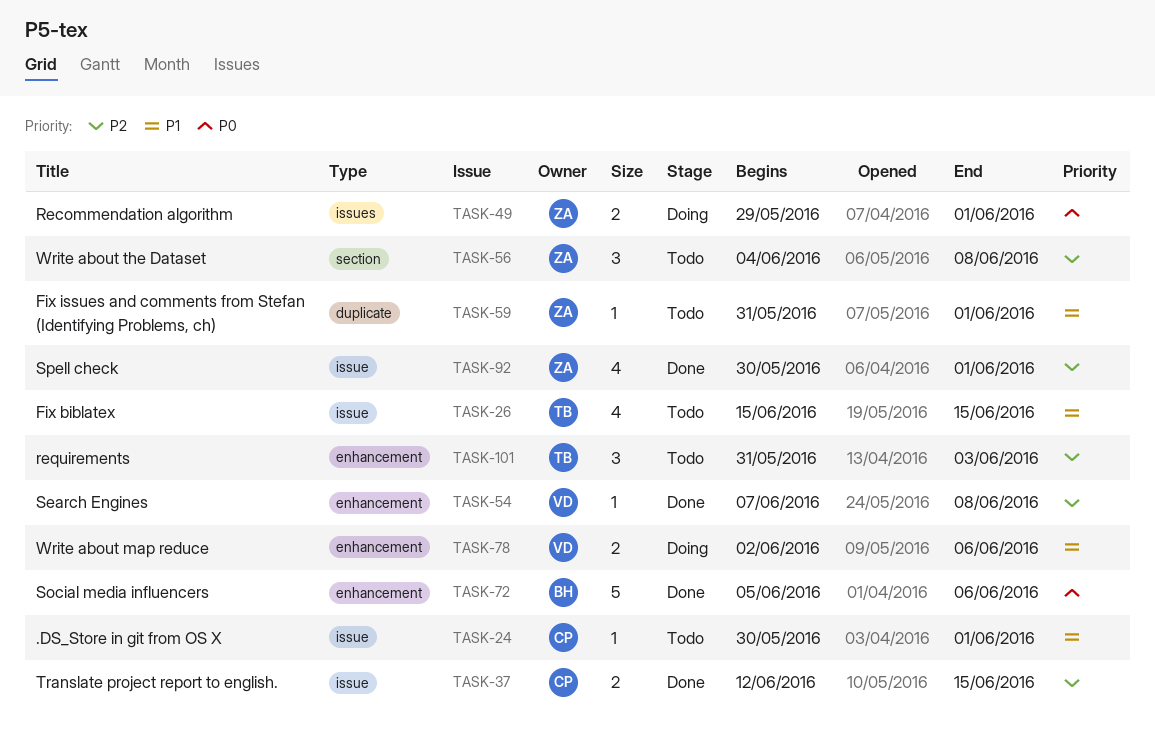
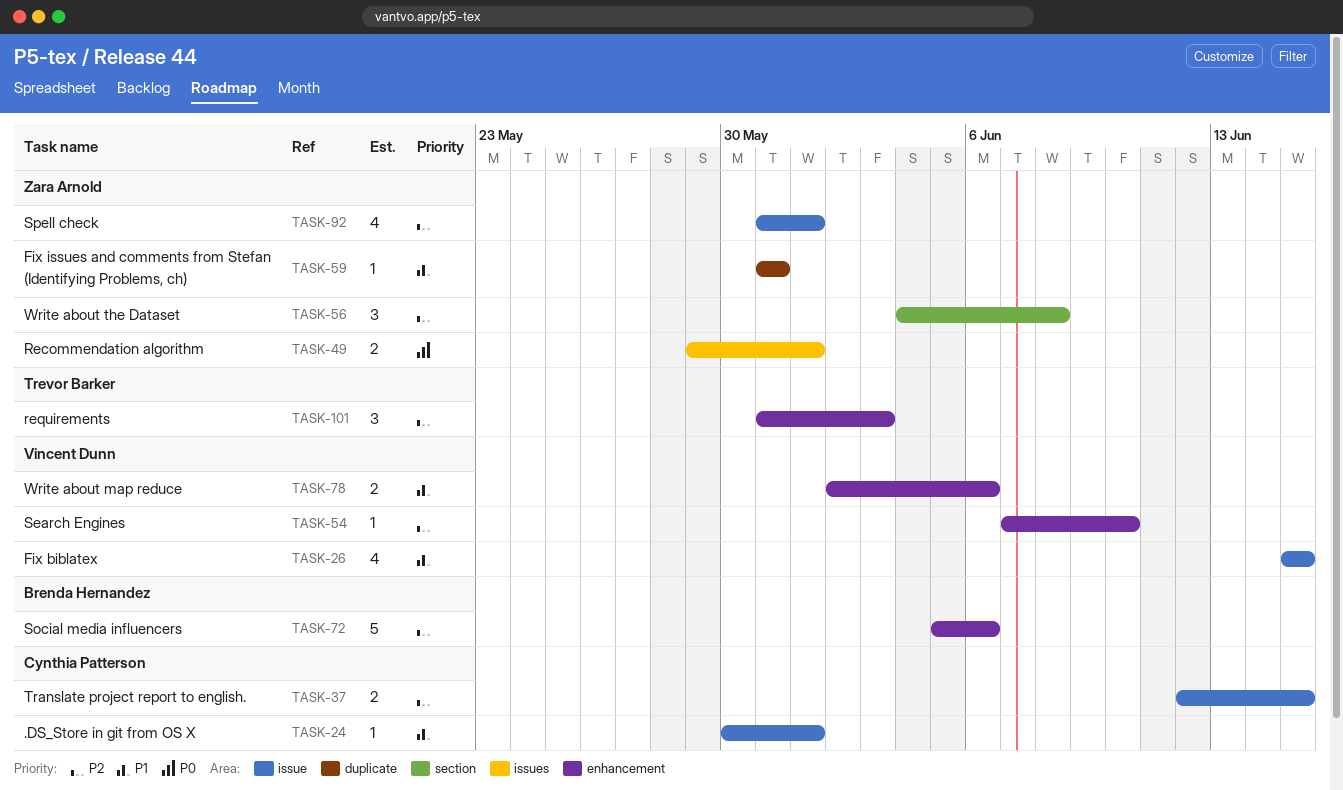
TASK-26, owner: Trevor Barker -> Vincent Dunn
TASK-54, due: Jun 8 -> Jun 10
TASK-59, due: Jun 1 -> May 31
TASK-72, priority: P0 -> P2
TASK-92, start: May 30 -> May 31

